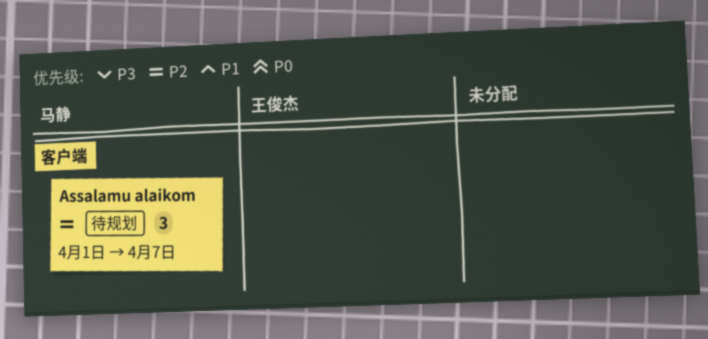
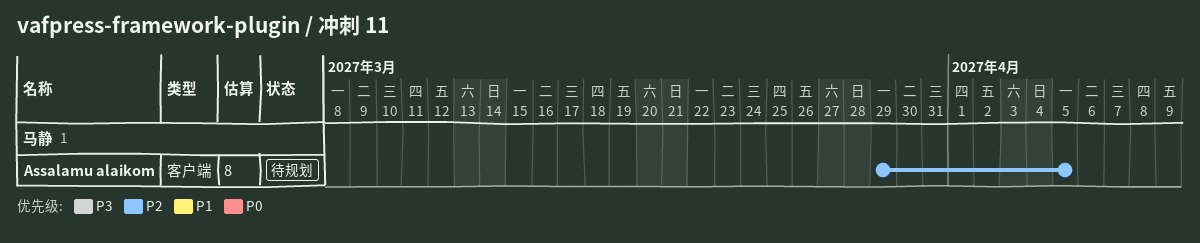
Assalamu alaikom, estimate: 3 -> 8
Assalamu alaikom, start: Apr 1 -> Mar 29
Assalamu alaikom, due: Apr 7 -> Apr 5

